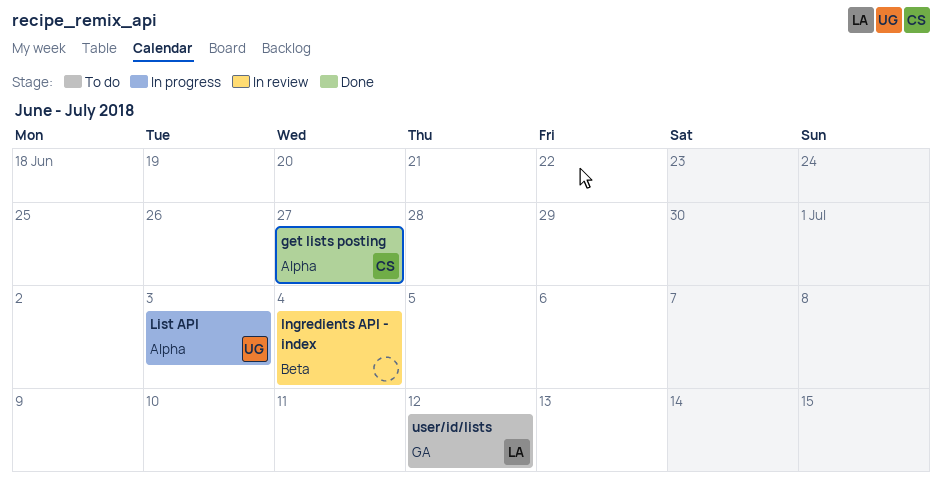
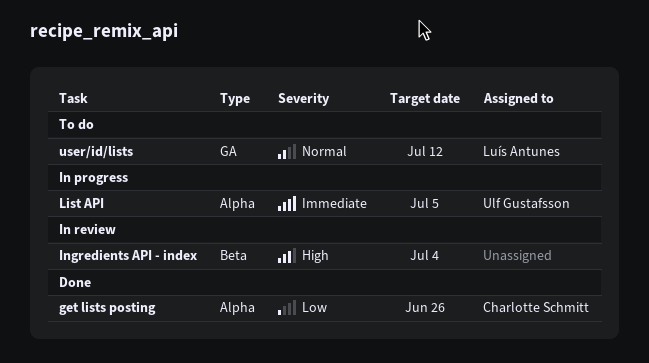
get lists posting, due: Jun 27 -> Jun 26
List API, due: Jul 3 -> Jul 5

